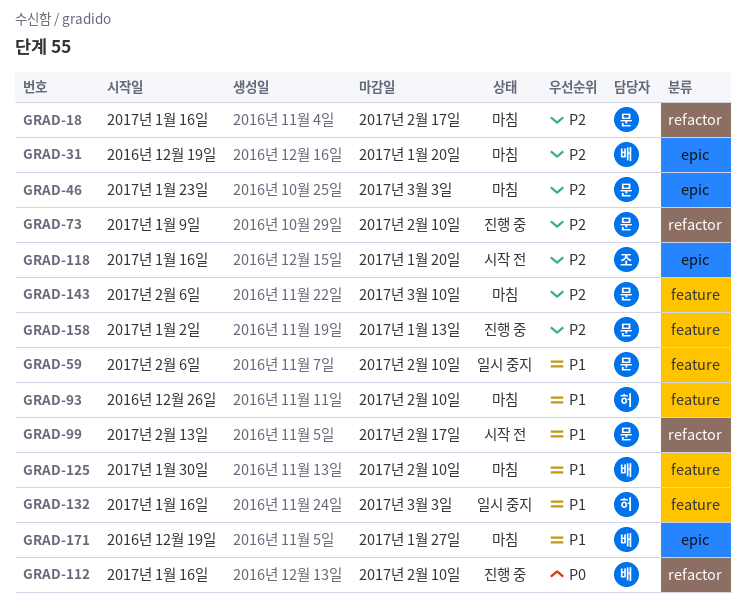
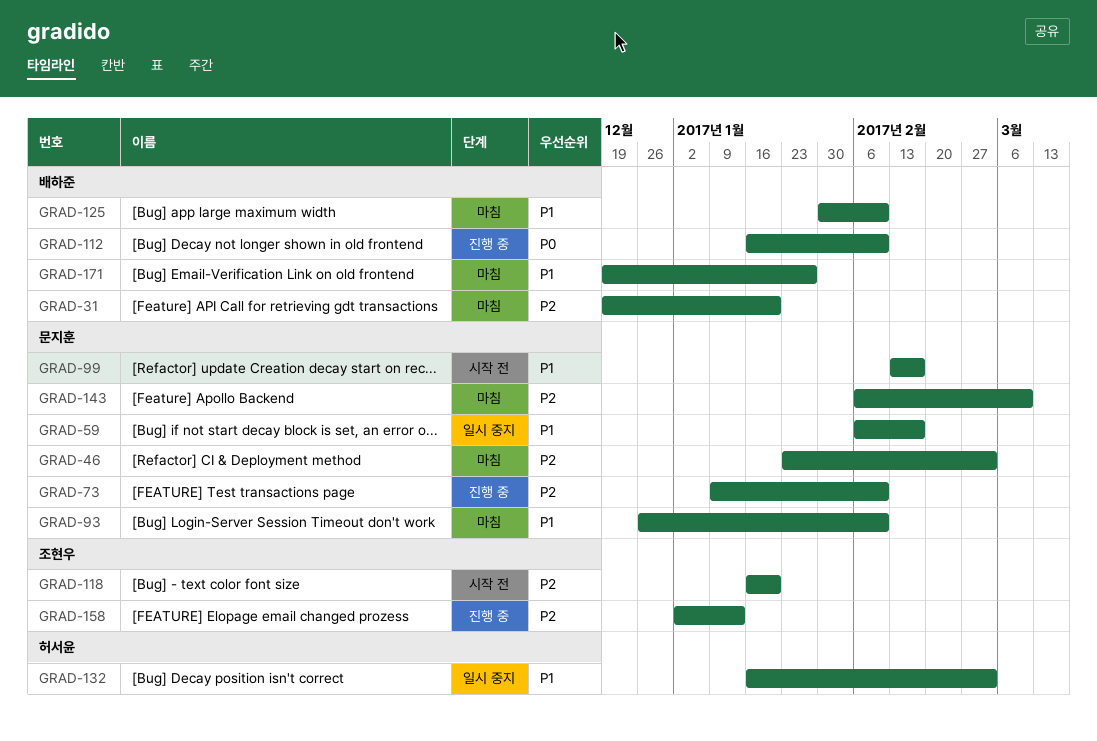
GRAD-18: present -> none
GRAD-59, due: Feb 10 -> Feb 17
GRAD-93, owner: 허서윤 -> 문지훈
GRAD-158, owner: 문지훈 -> 조현우

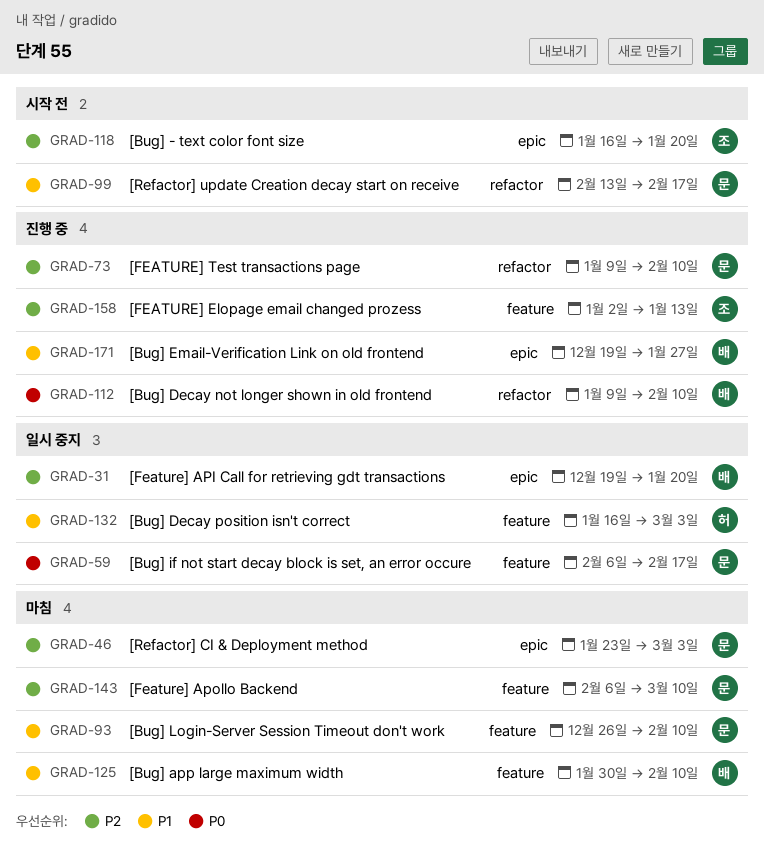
GRAD-31, status: 마침 -> 일시 중지
GRAD-59, priority: P1 -> P0
GRAD-112, start: Jan 16 -> Jan 9
GRAD-171, status: 마침 -> 진행 중

